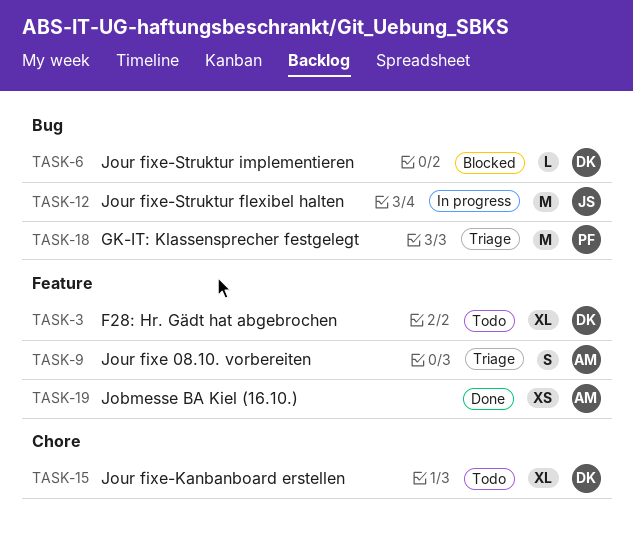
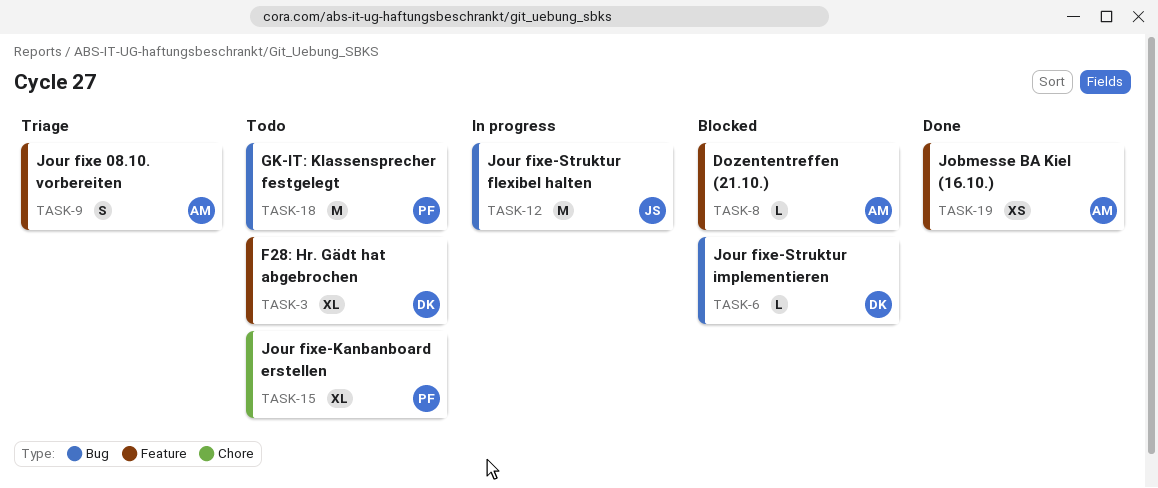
TASK-8: none -> present
TASK-15, owner: DK -> PF
TASK-18, status: Triage -> Todo

